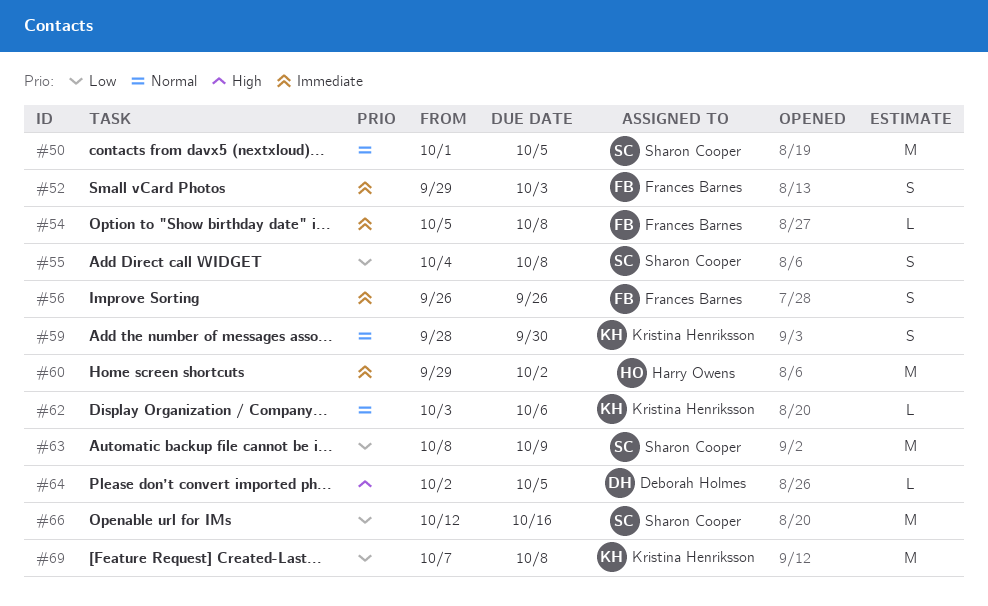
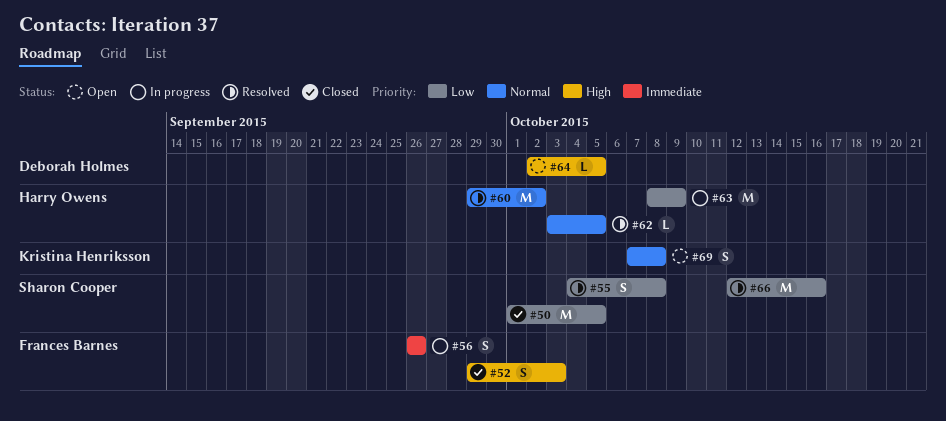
#50, priority: Normal -> Low
#52, priority: Immediate -> High
#54: present -> none
#59: present -> none
#60, priority: Immediate -> Normal
#62, owner: Kristina Henriksson -> Harry Owens
#62, due: Oct 6 -> Oct 5
#63, owner: Sharon Cooper -> Harry Owens
#69, priority: Low -> Normal
#69, estimate: M -> S

